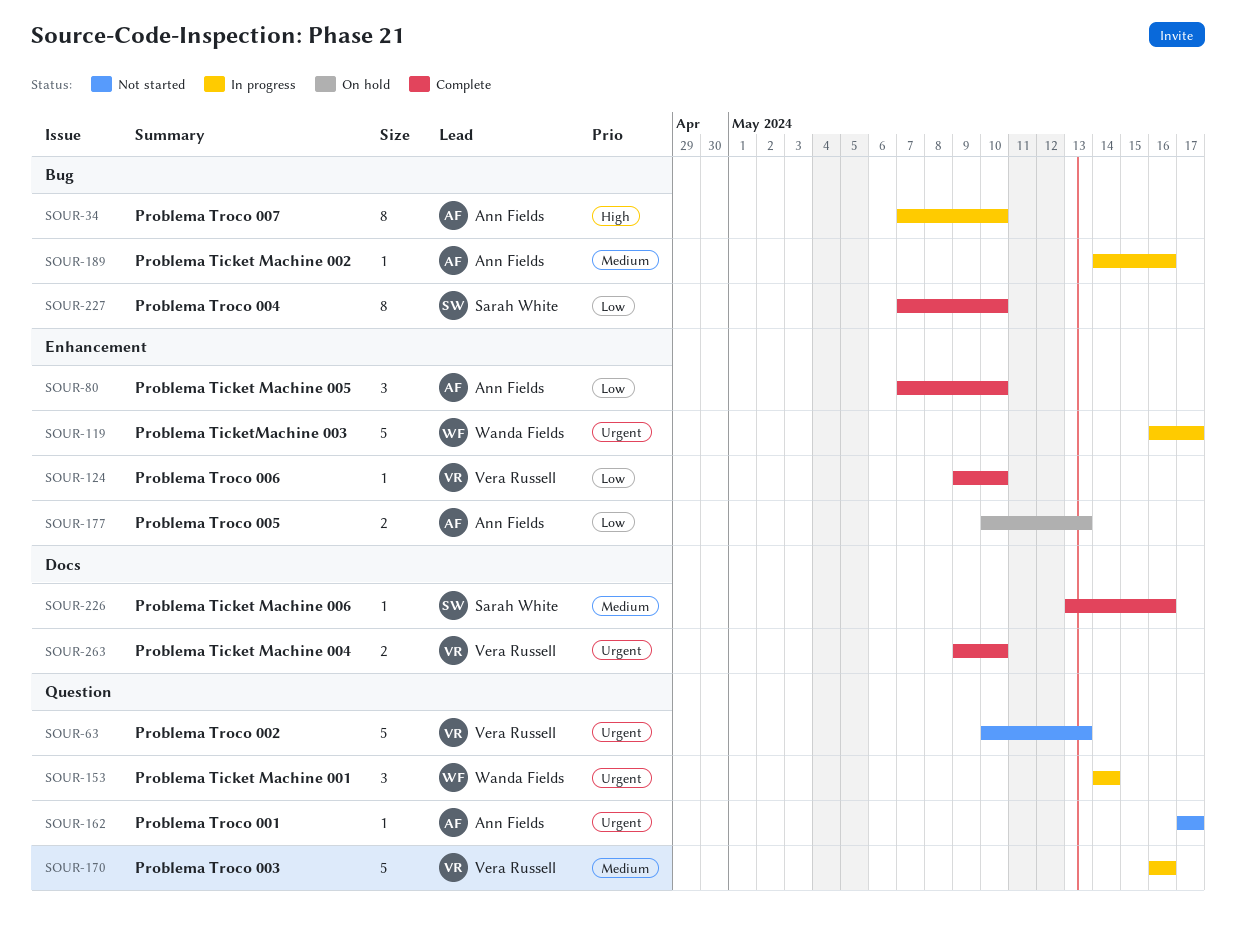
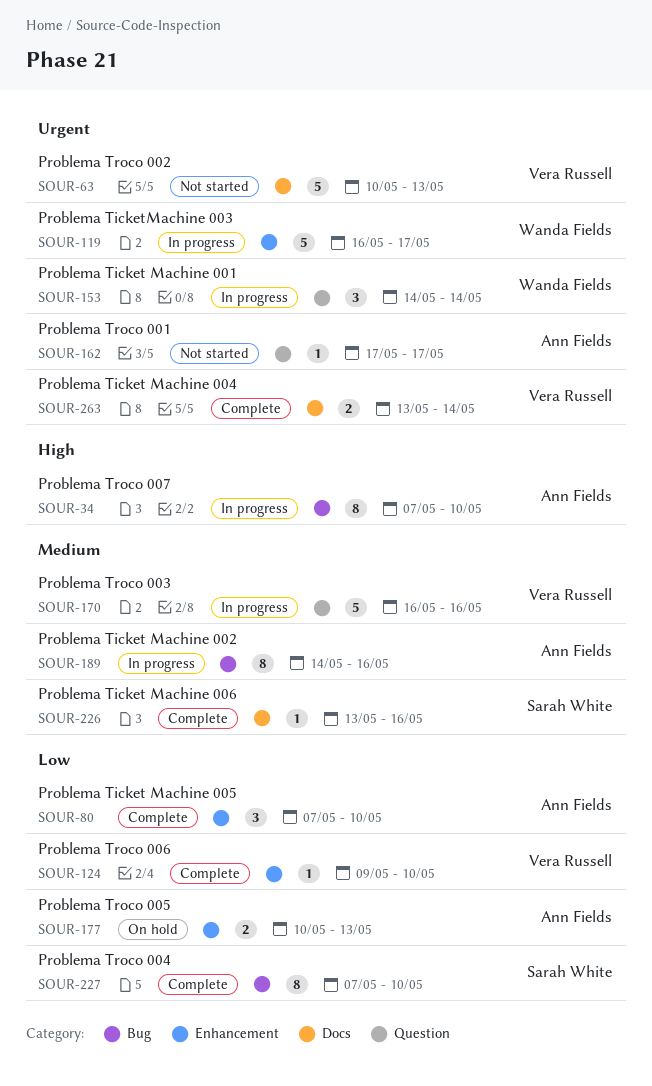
SOUR-63, label: Question -> Docs
SOUR-189, estimate: 1 -> 8
SOUR-263, start: May 9 -> May 13
SOUR-263, due: May 10 -> May 14

